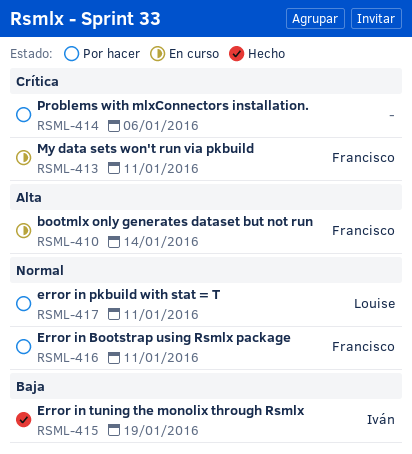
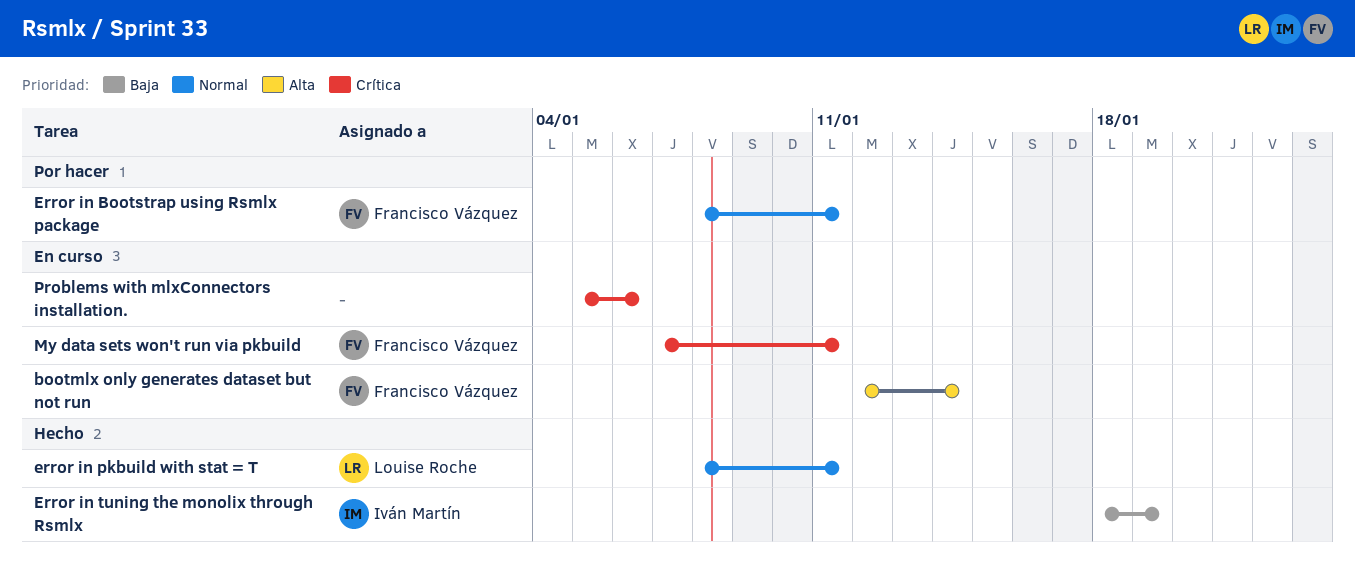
error in pkbuild with stat = T, status: Por hacer -> Hecho
Problems with mlxConnectors installation., status: Por hacer -> En curso

